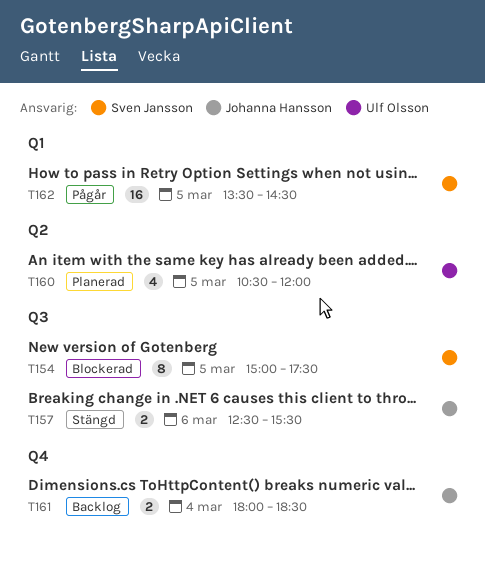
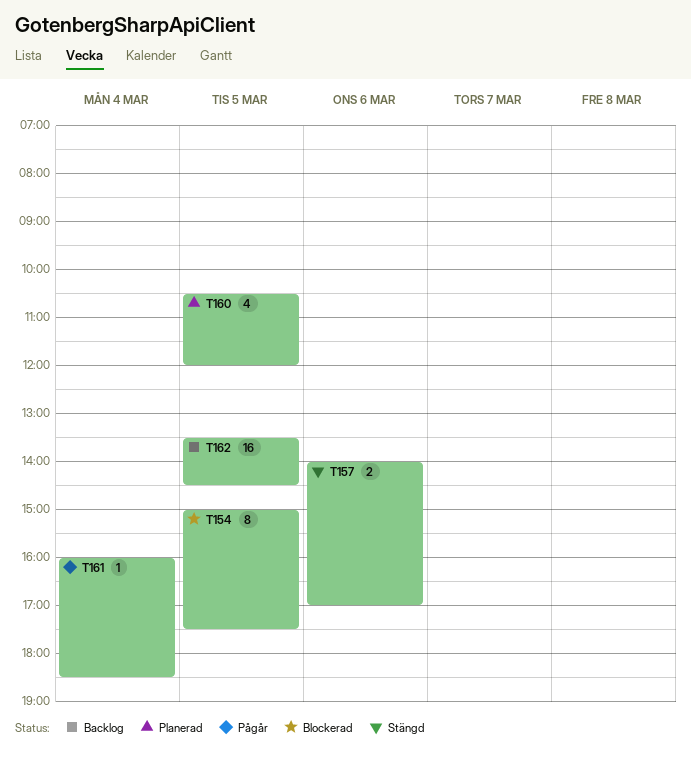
T157, begins: 12:30 -> 14:00
T157, ends: 15:30 -> 17:00
T161, status: Backlog -> Pågår
T161, estimate: 2 -> 1
T161, begins: 18:00 -> 16:00
T162, status: Pågår -> Backlog

